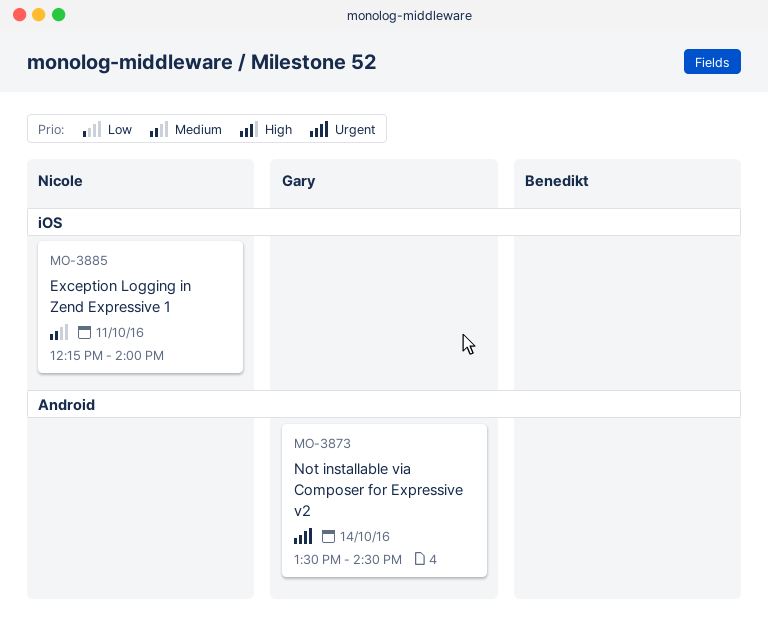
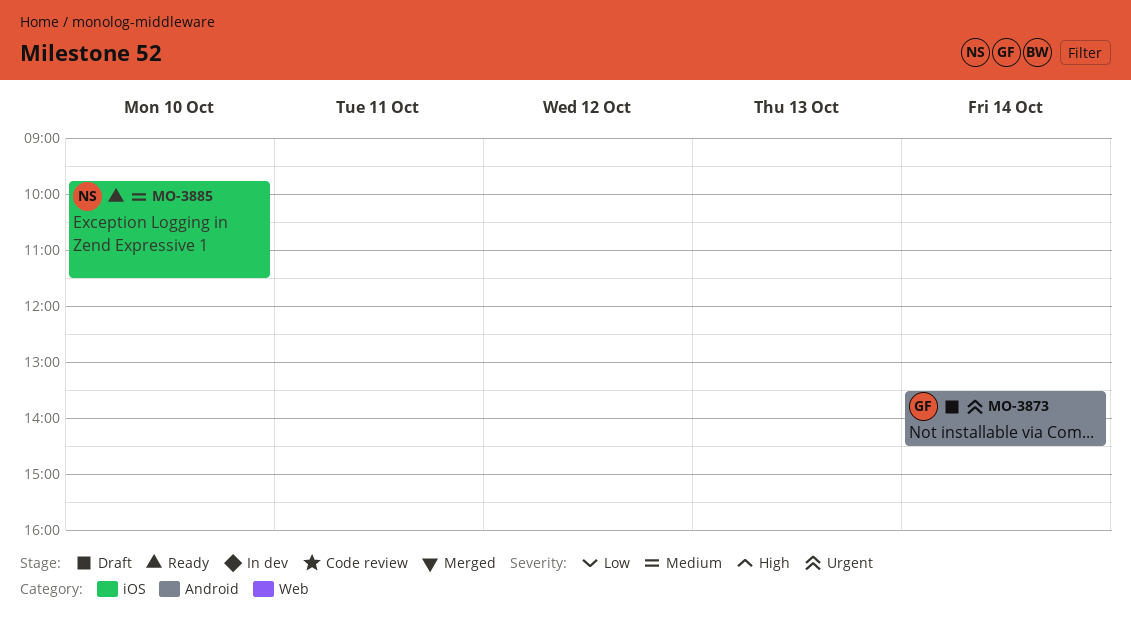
MO-3885, day: Oct 11 -> Oct 10
MO-3885, begins: 12:15 -> 09:45
MO-3885, ends: 14:00 -> 11:30

